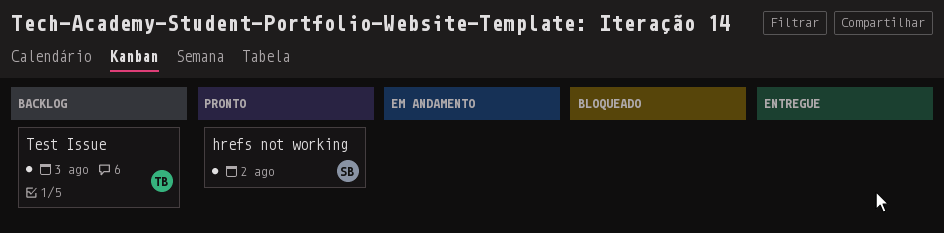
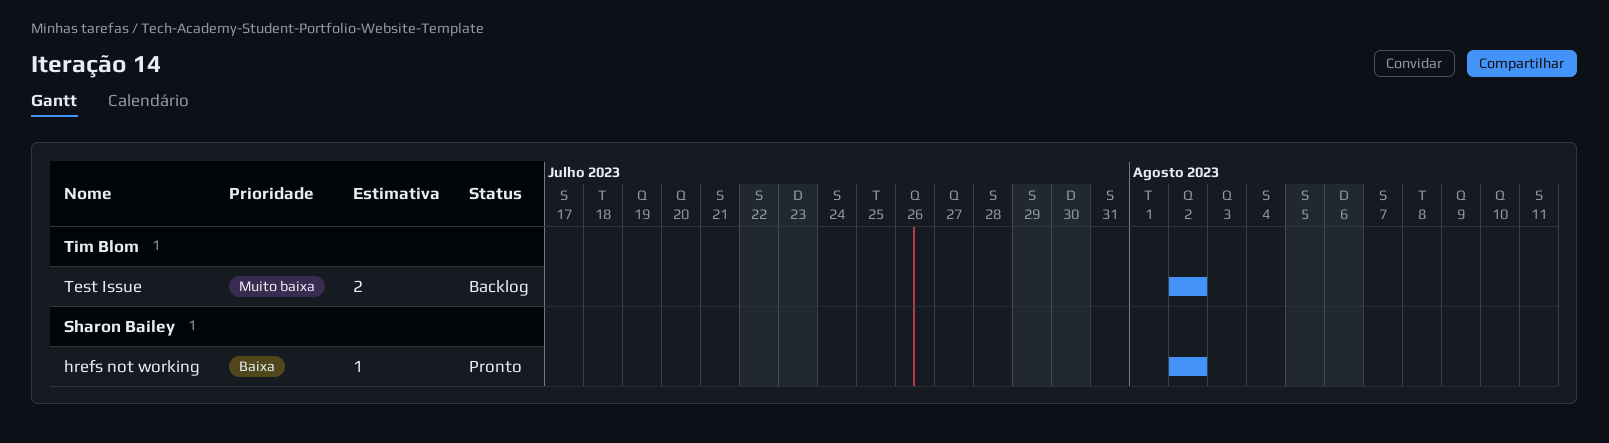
Test Issue, estimate: 1 -> 2
Test Issue, due: Aug 3 -> Aug 2

